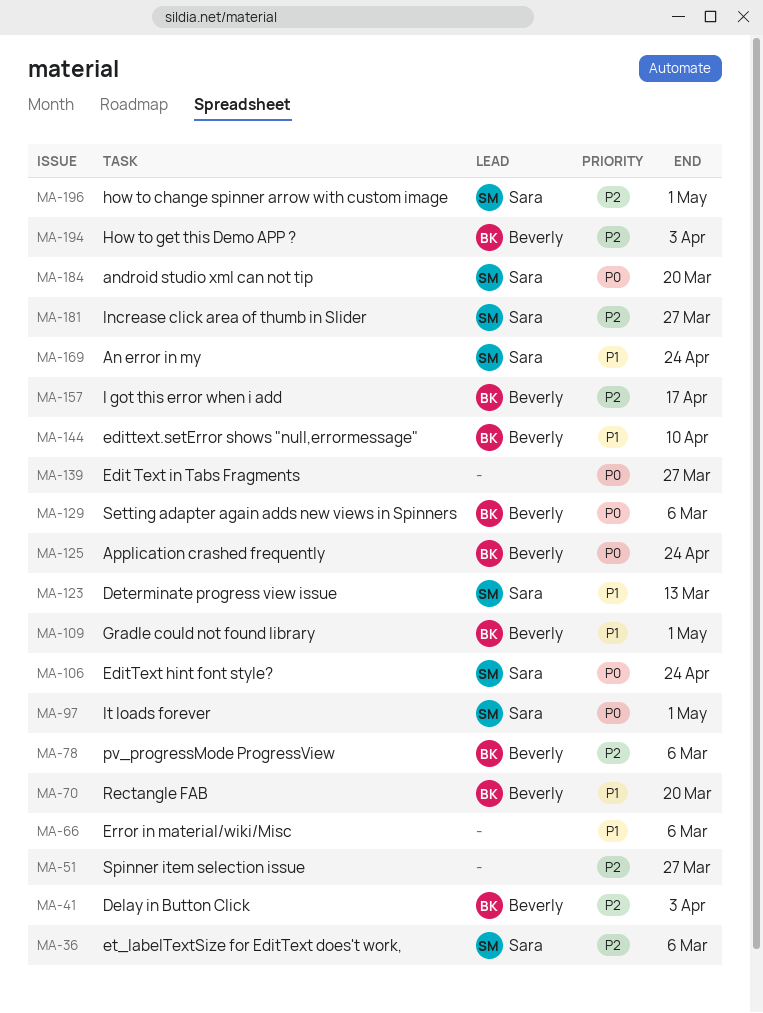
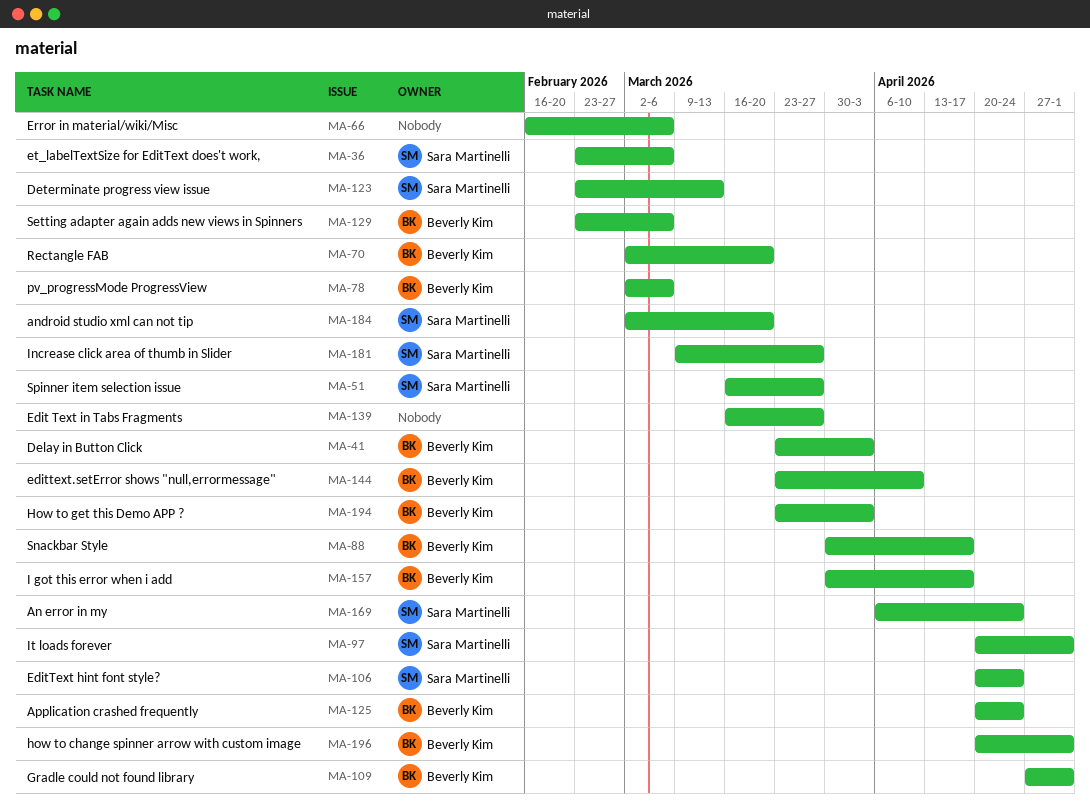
MA-51, owner: none -> Sara Martinelli
MA-88: none -> present
MA-196, owner: Sara Martinelli -> Beverly Kim

